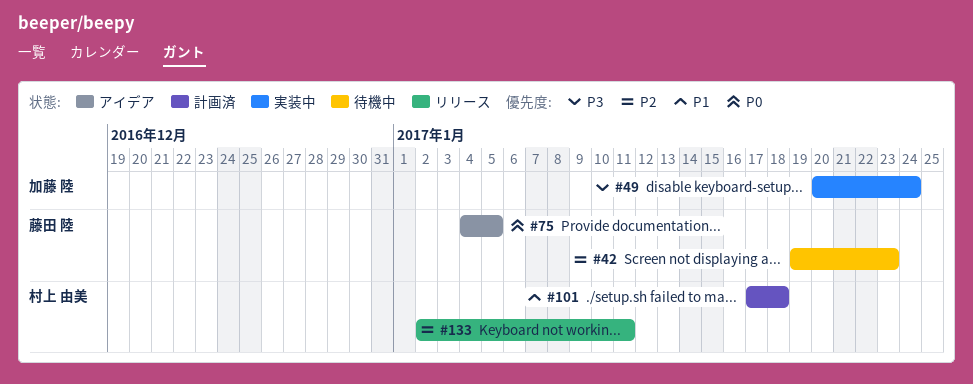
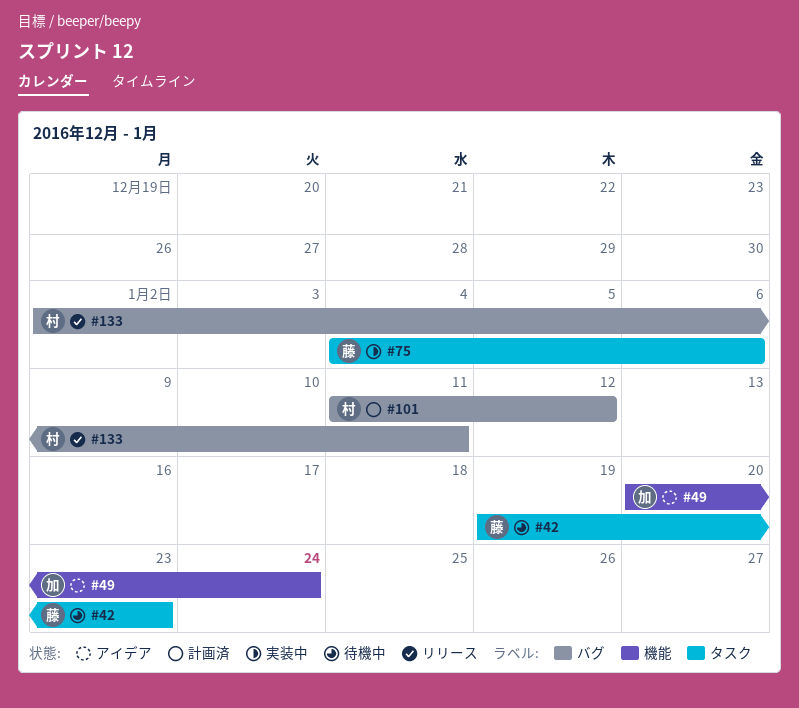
#49, status: 実装中 -> アイデア
#75, status: アイデア -> 実装中
#75, due: Jan 5 -> Jan 6
#101, start: Jan 17 -> Jan 11
#101, due: Jan 18 -> Jan 12

